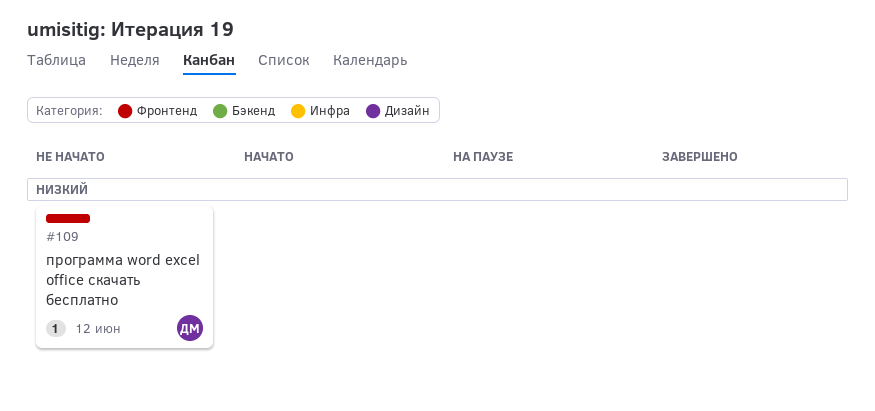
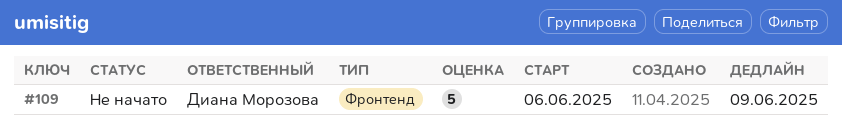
#109, estimate: 1 -> 5
#109, due: Jun 12 -> Jun 9

